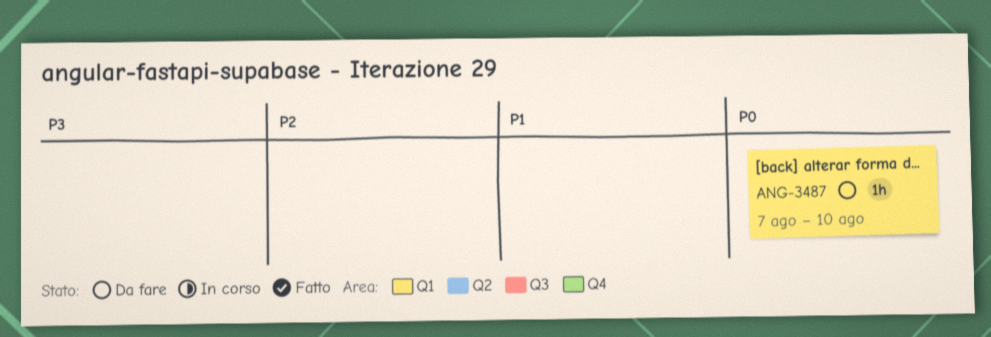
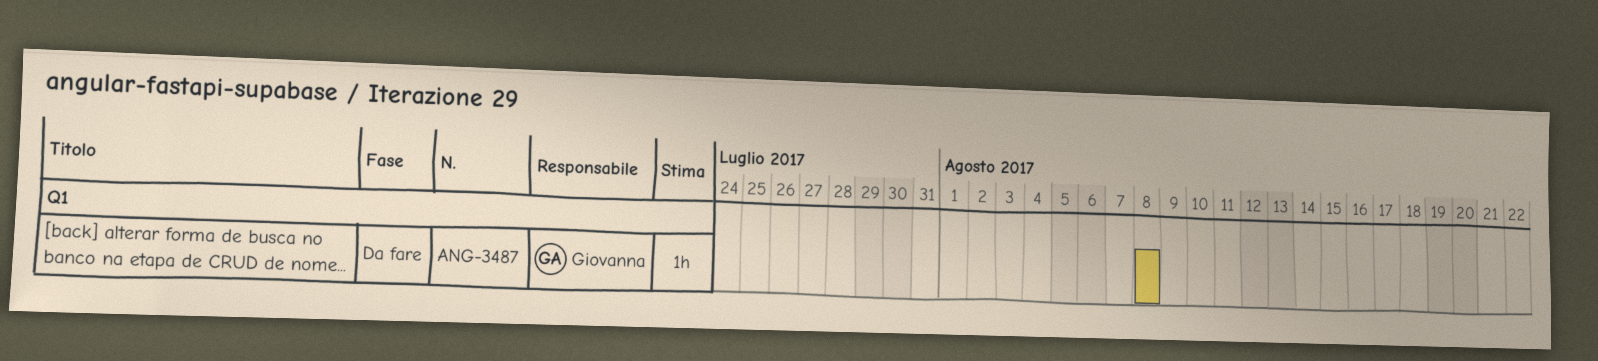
ANG-3487, start: Aug 7 -> Aug 8
ANG-3487, due: Aug 10 -> Aug 8

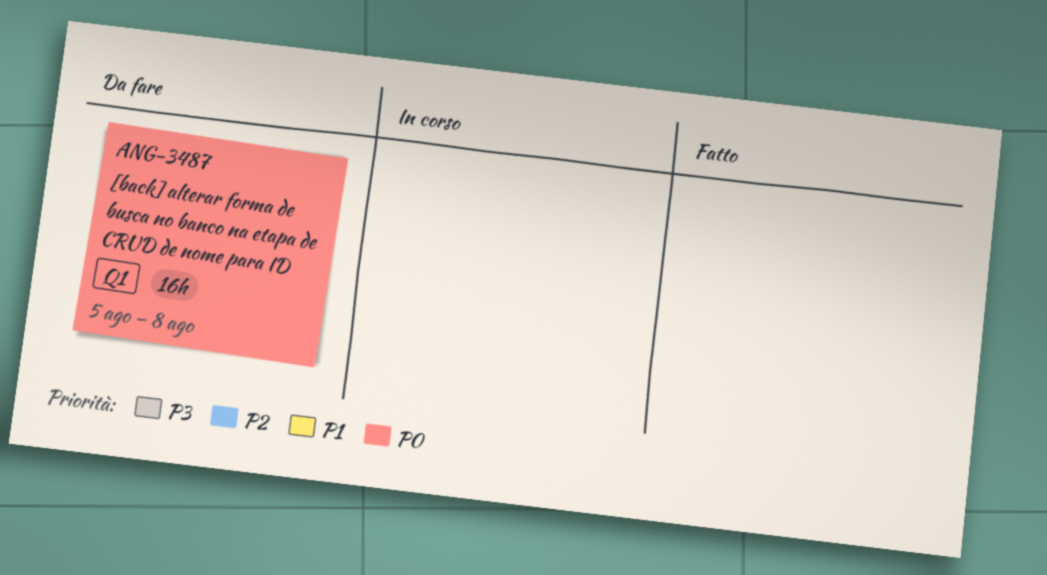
ANG-3487, estimate: 1h -> 16h
ANG-3487, start: Aug 8 -> Aug 5

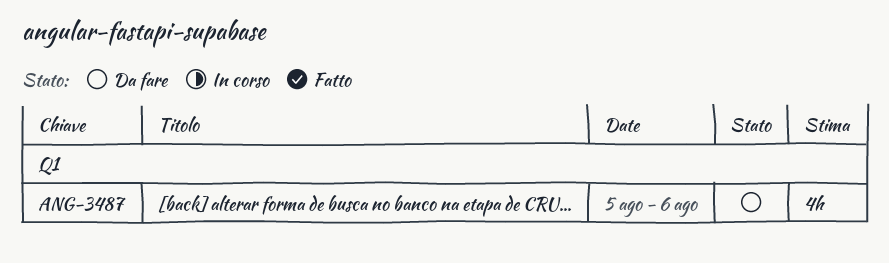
ANG-3487, estimate: 16h -> 4h
ANG-3487, due: Aug 8 -> Aug 6

